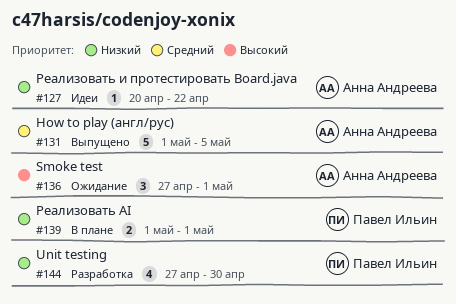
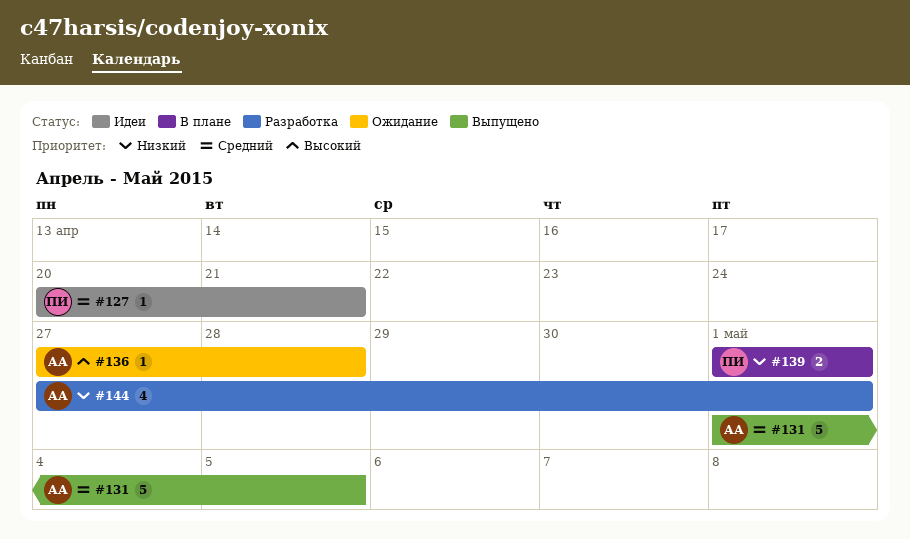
#127, owner: Анна Андреева -> Павел Ильин
#127, priority: Низкий -> Средний
#127, due: Apr 22 -> Apr 21
#136, estimate: 3 -> 1
#136, due: May 1 -> Apr 28
#144, owner: Павел Ильин -> Анна Андреева
#144, due: Apr 30 -> May 1

